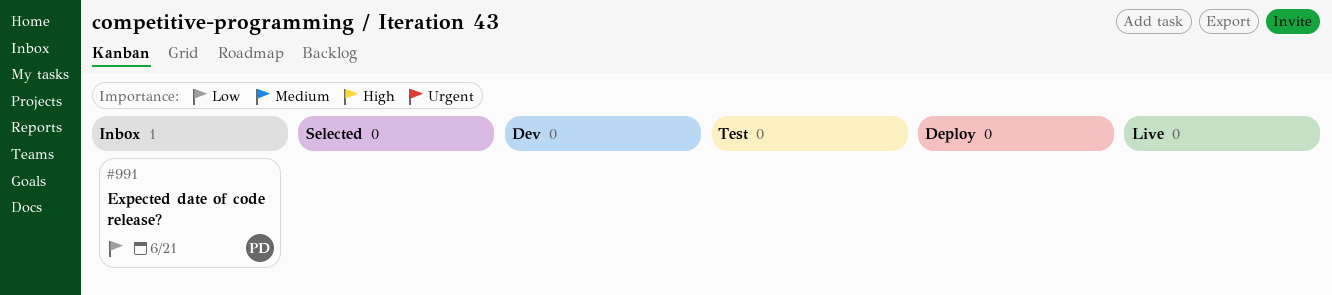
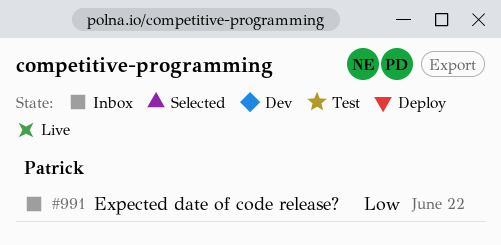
#991, due: Jun 21 -> Jun 22

